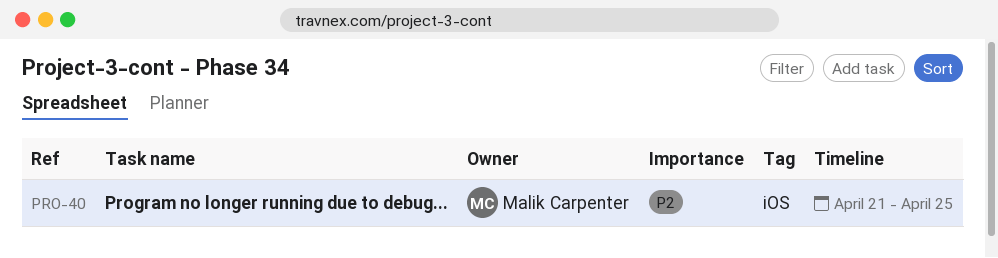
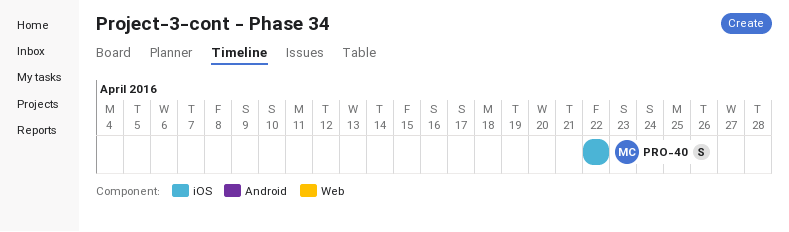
PRO-40, start: Apr 21 -> Apr 22
PRO-40, due: Apr 25 -> Apr 22

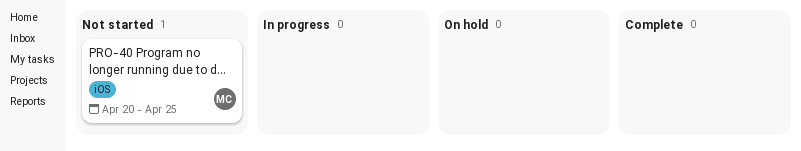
PRO-40, start: Apr 22 -> Apr 20
PRO-40, due: Apr 22 -> Apr 25

